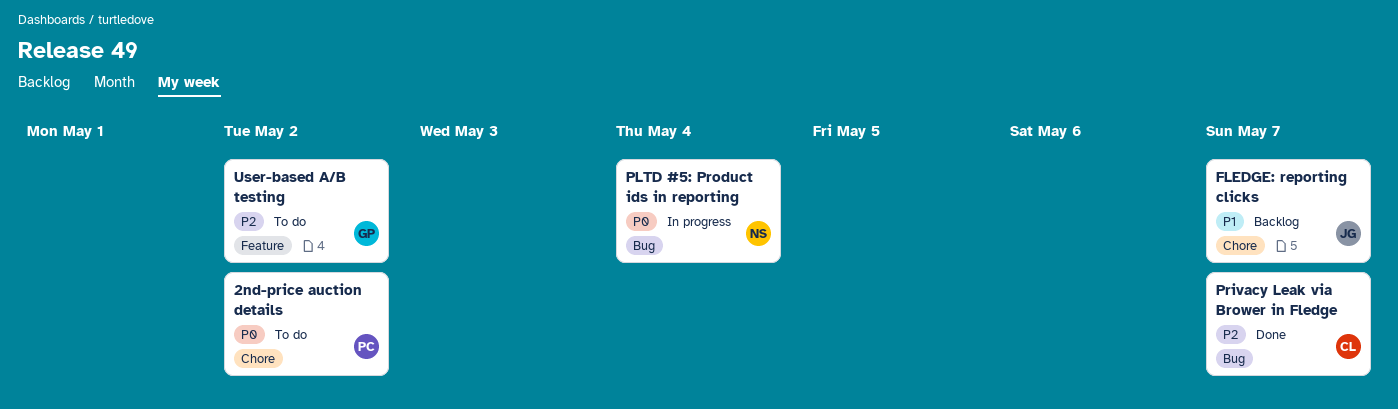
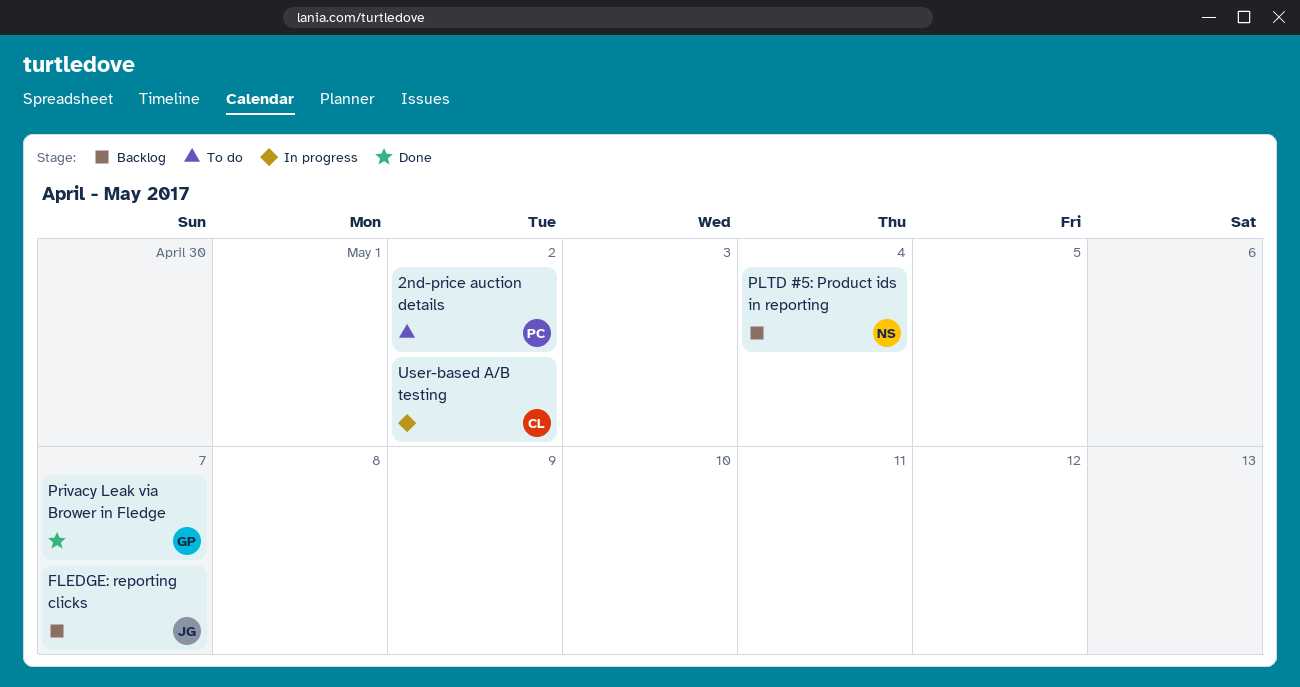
PLTD #5: Product ids in reporting, status: In progress -> Backlog
Privacy Leak via Brower in Fledge, owner: CL -> GP
User-based A/B testing, status: To do -> In progress
User-based A/B testing, owner: GP -> CL

